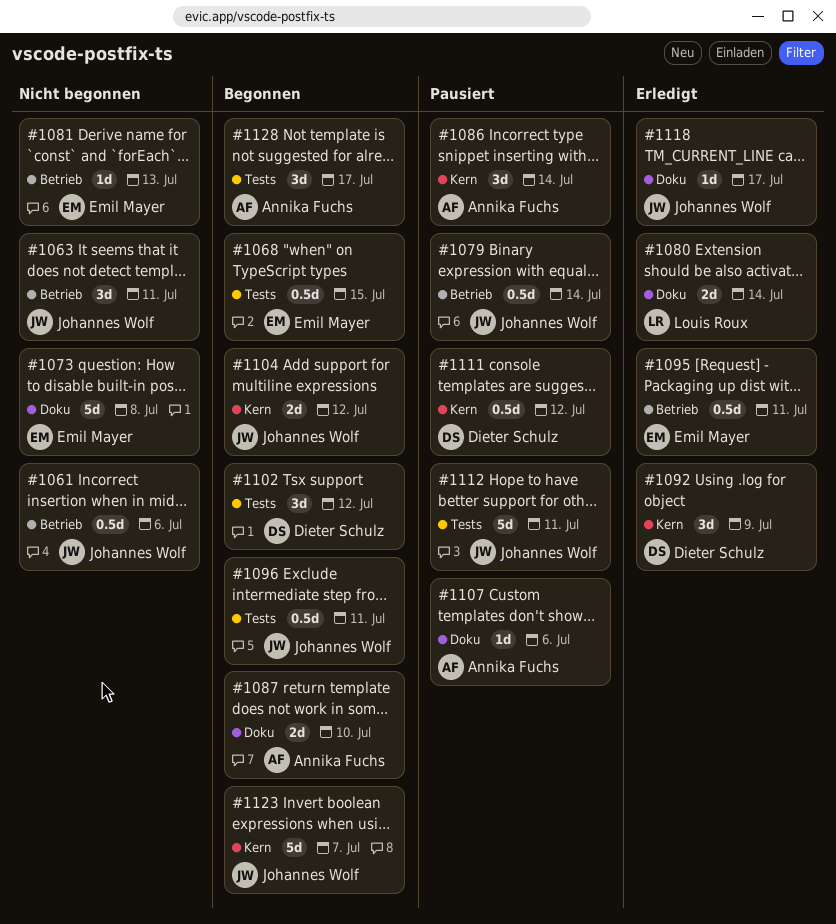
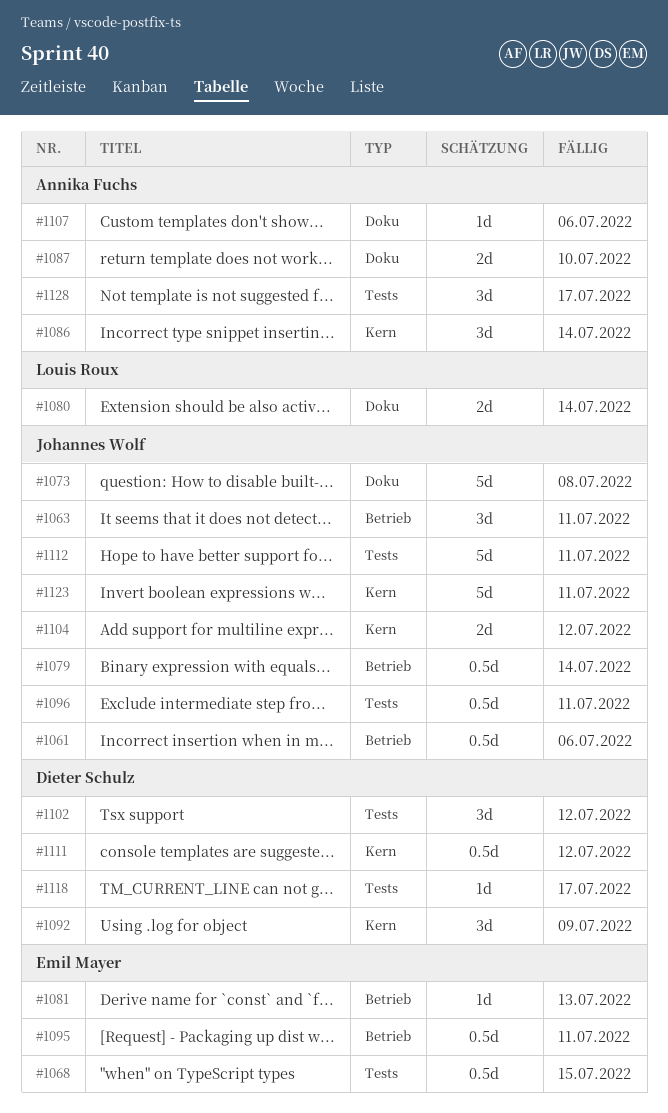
#1073, owner: Emil Mayer -> Johannes Wolf
#1118, owner: Johannes Wolf -> Dieter Schulz
#1118, label: Doku -> Tests
#1123, due: Jul 7 -> Jul 11

